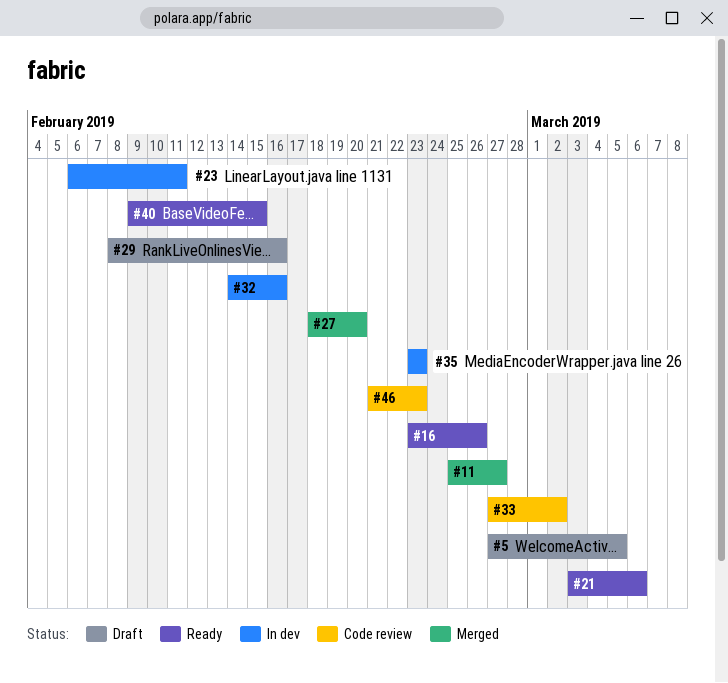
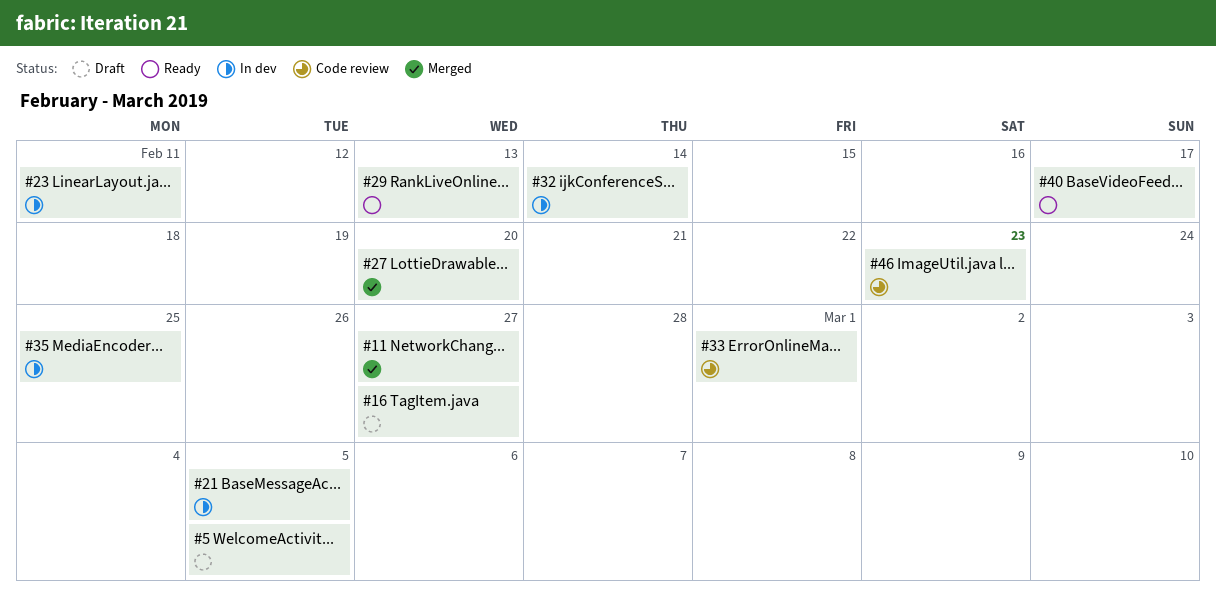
#16, status: Ready -> Draft
#16, due: Feb 26 -> Feb 27
#21, status: Ready -> In dev
#21, due: Mar 6 -> Mar 5
#29, status: Draft -> Ready
#29, due: Feb 16 -> Feb 13
#32, due: Feb 16 -> Feb 14
#33, due: Mar 2 -> Mar 1
#35, due: Feb 23 -> Feb 25
#40, due: Feb 15 -> Feb 17

